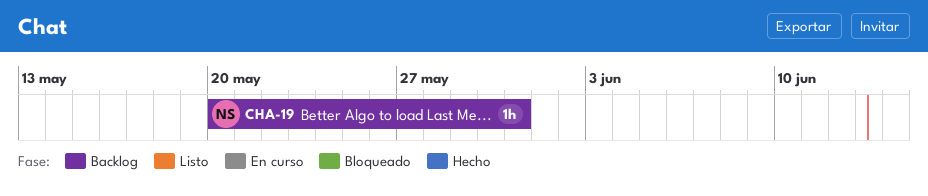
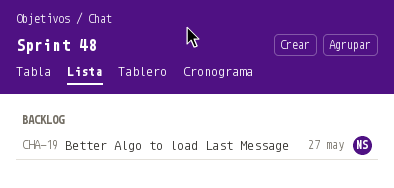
CHA-19, due: May 31 -> May 27

